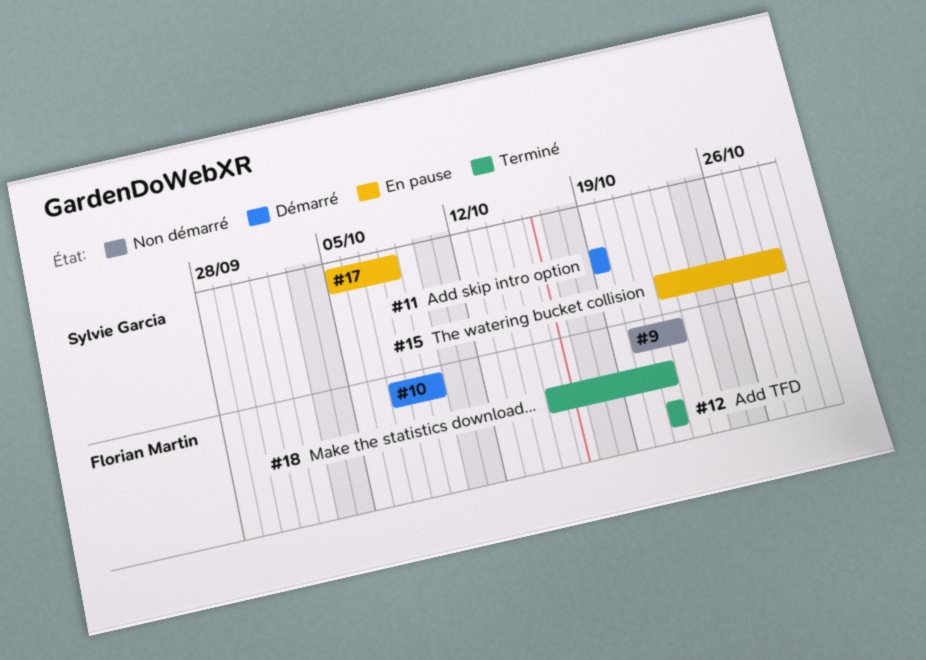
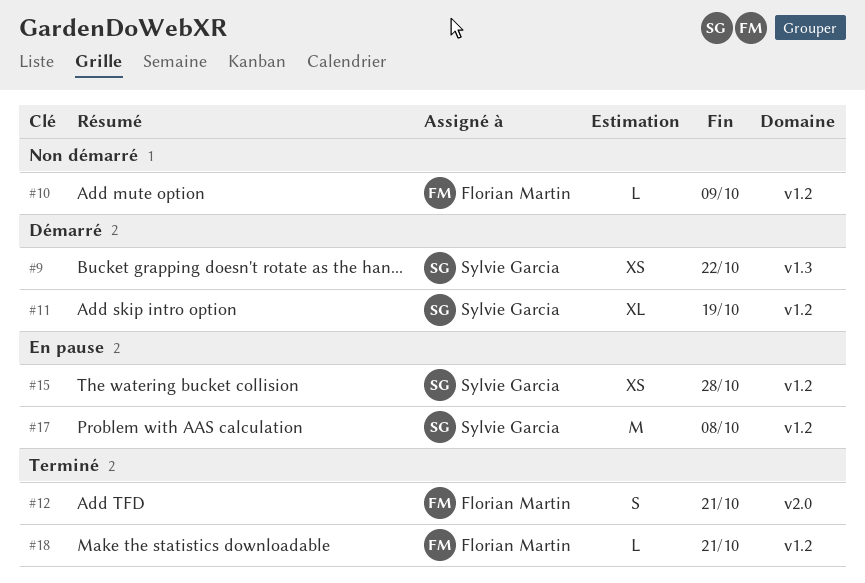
#9, status: Non démarré -> Démarré
#9, owner: Florian Martin -> Sylvie Garcia
#10, status: Démarré -> Non démarré

